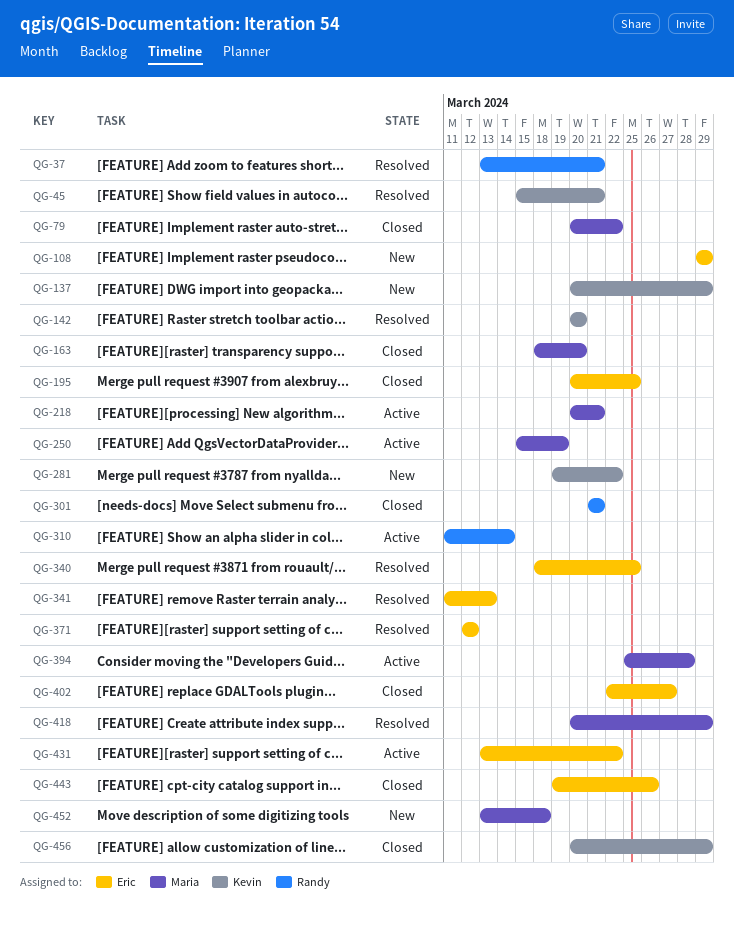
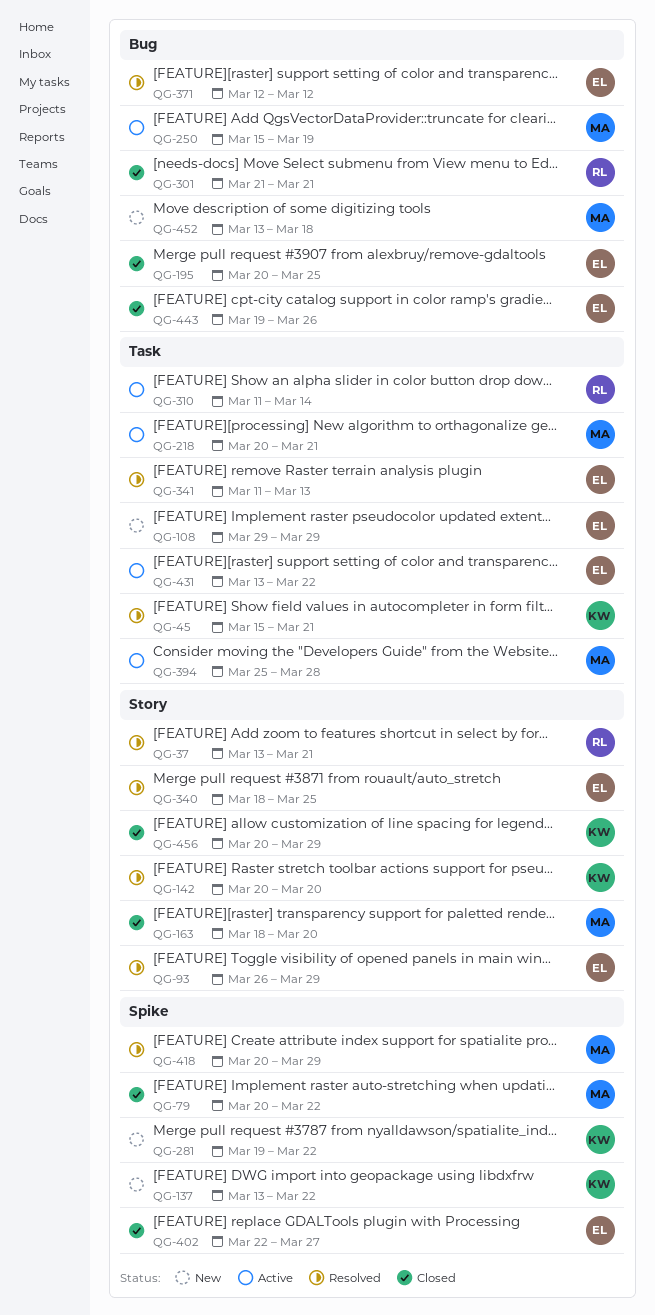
QG-93: none -> present
QG-137, start: Mar 20 -> Mar 13
QG-137, due: Mar 29 -> Mar 22

